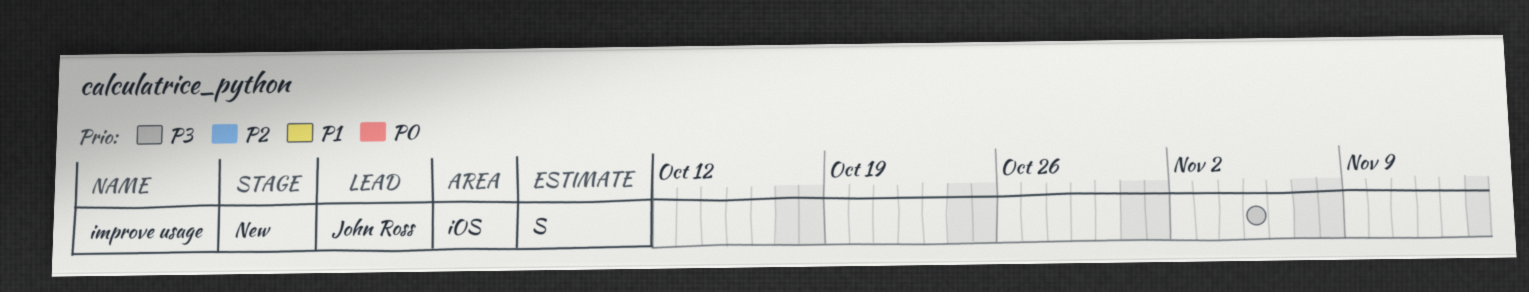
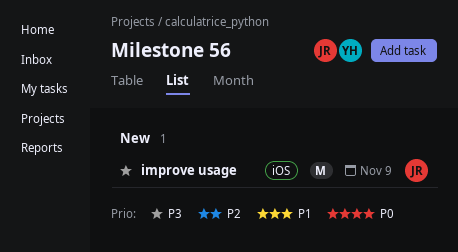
improve usage, estimate: S -> M
improve usage, due: Nov 5 -> Nov 9

